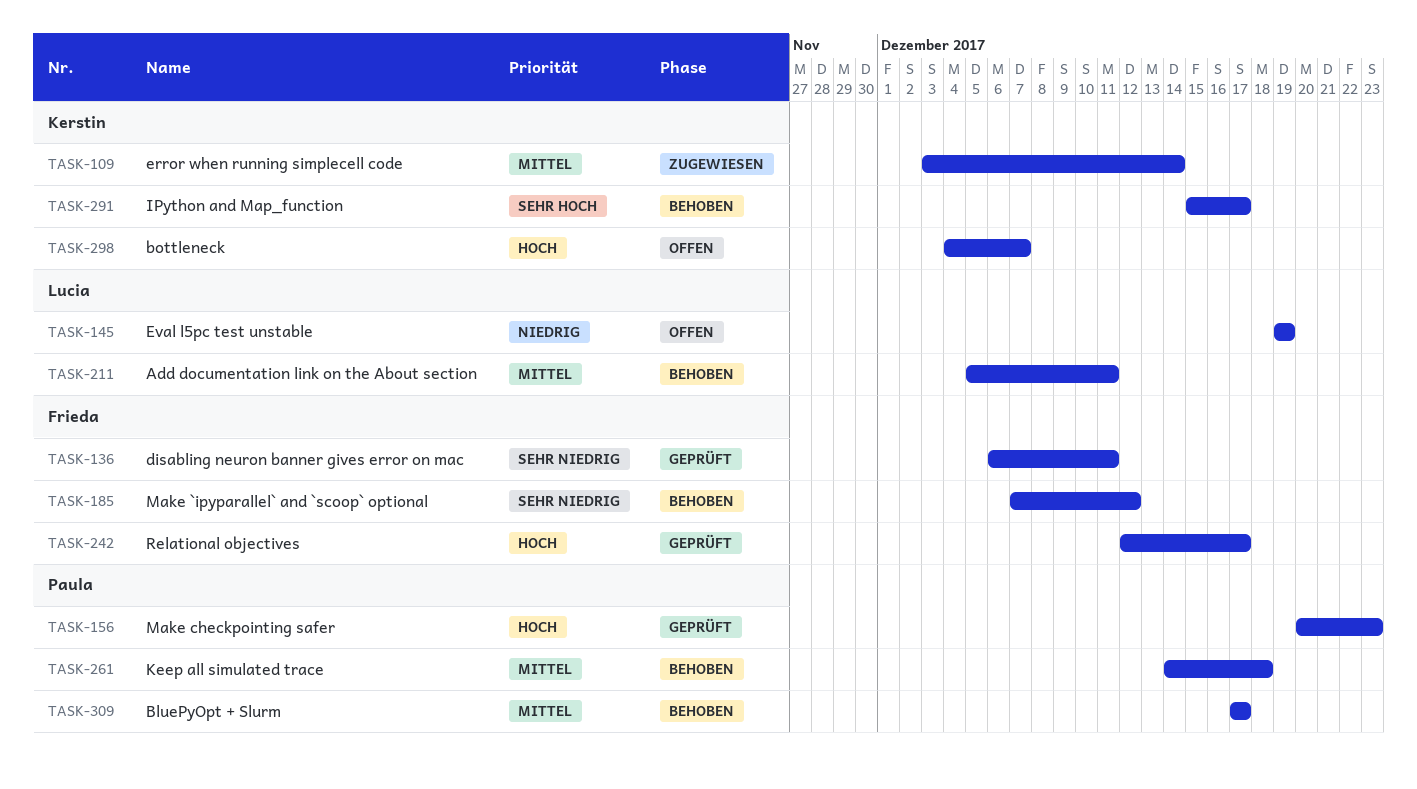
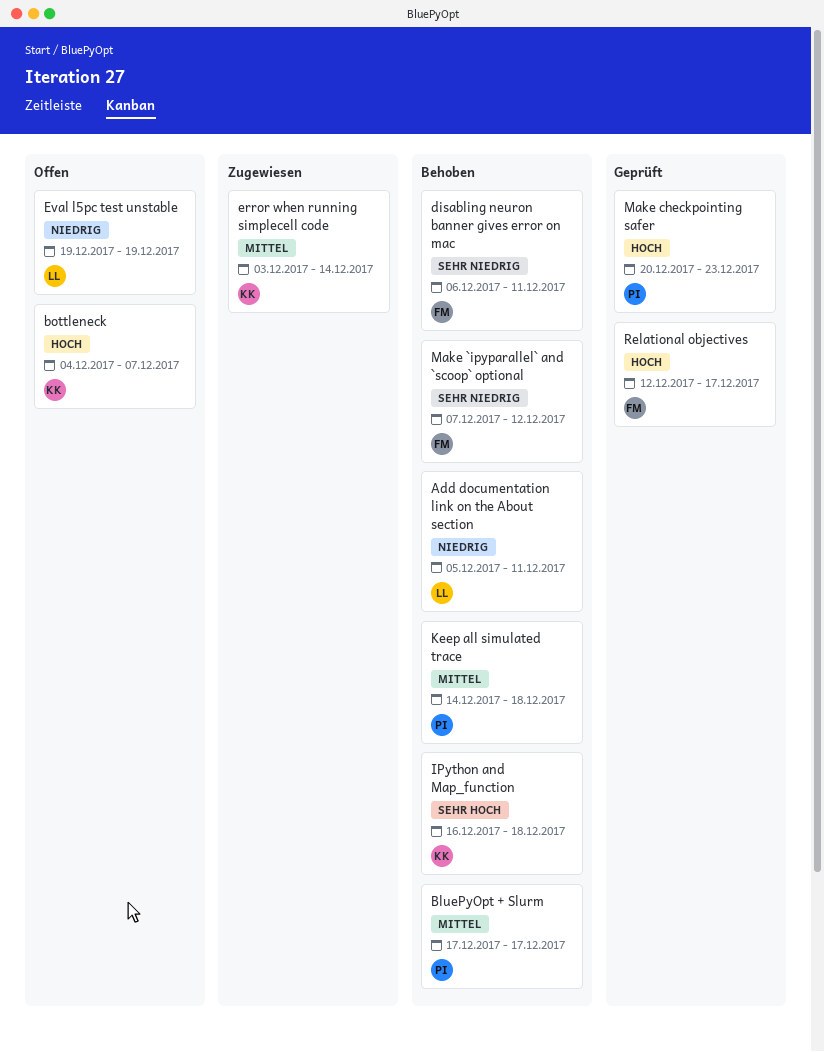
Add documentation link on the About section, priority: Mittel -> Niedrig
disabling neuron banner gives error on mac, status: Geprüft -> Behoben
IPython and Map_function, start: Dec 15 -> Dec 16
IPython and Map_function, due: Dec 17 -> Dec 18

